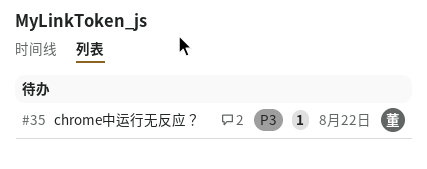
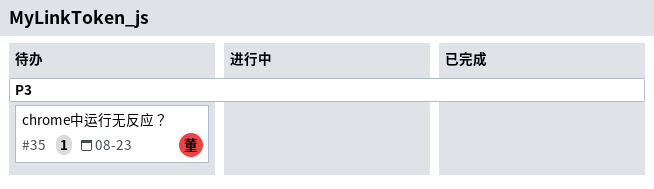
#35, due: Aug 22 -> Aug 23

